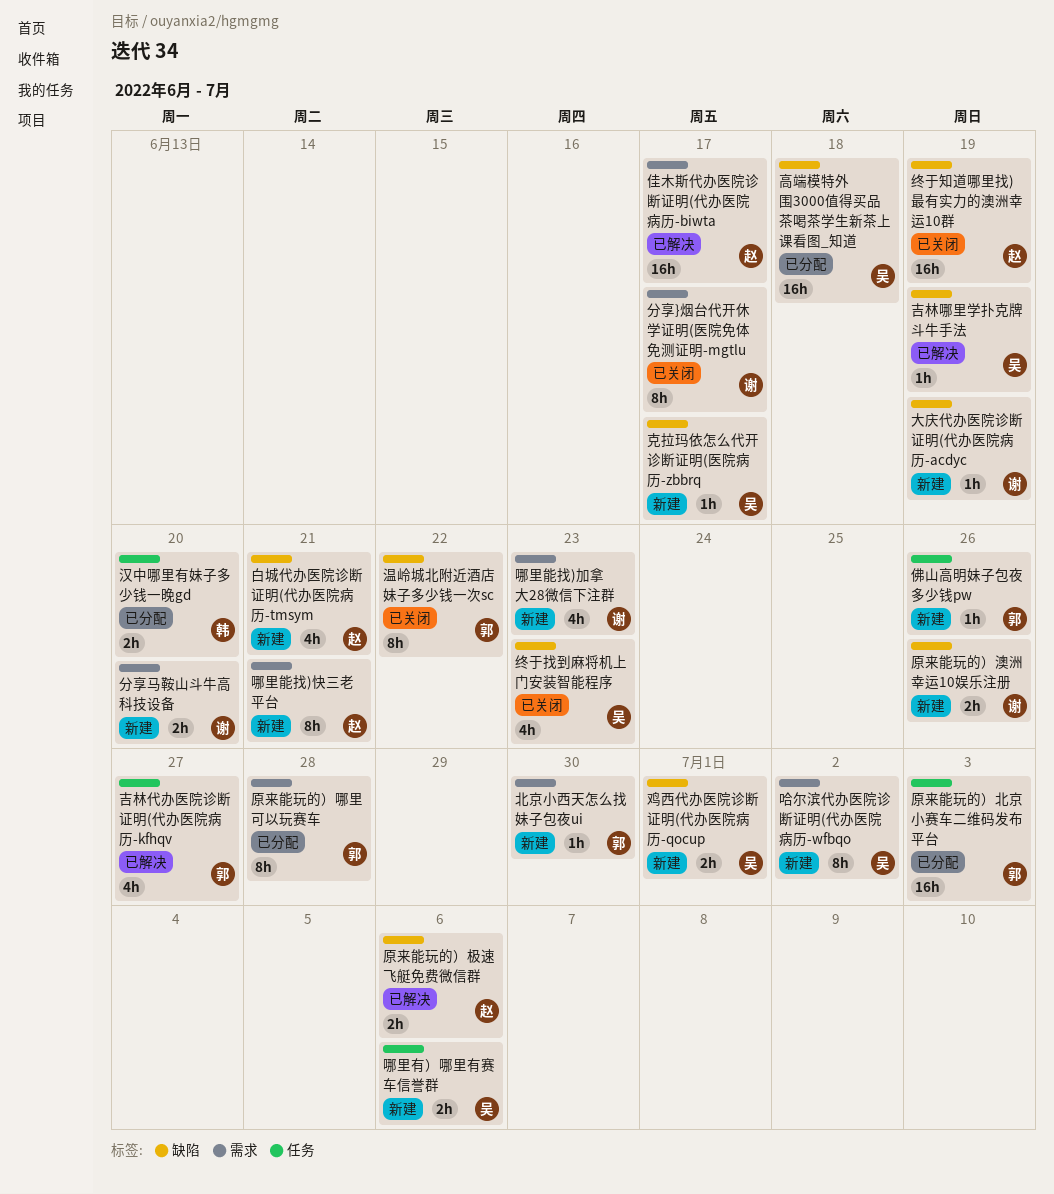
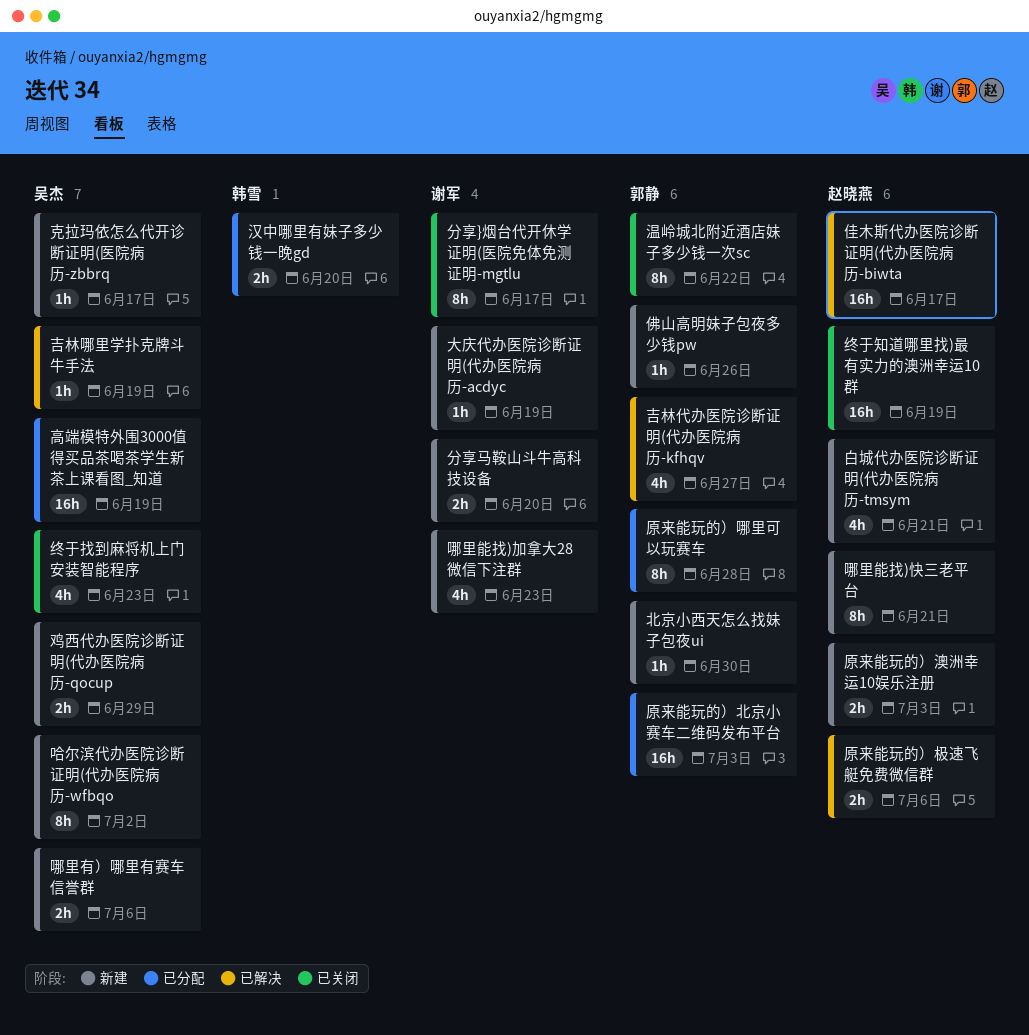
原来能玩的）澳洲幸运10娱乐注册, owner: 谢军 -> 赵晓燕
原来能玩的）澳洲幸运10娱乐注册, due: Jun 26 -> Jul 3
高端模特外围3000值得买品茶喝茶学生新茶上课看图_知道, due: Jun 18 -> Jun 19
鸡西代办医院诊断证明(代办医院病历-qocup, due: Jul 1 -> Jun 29

